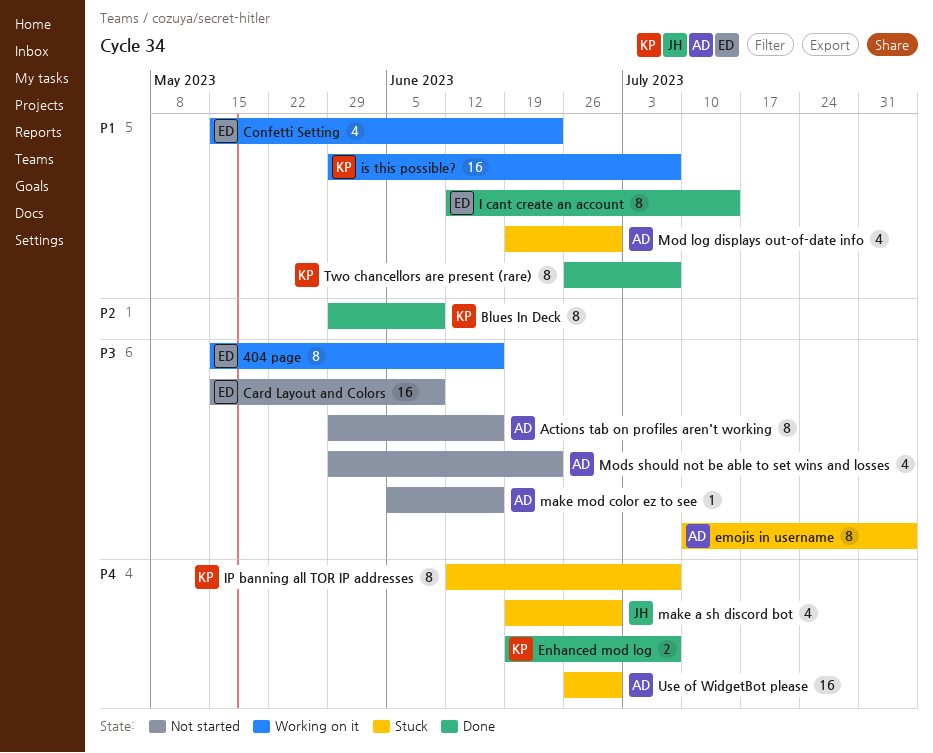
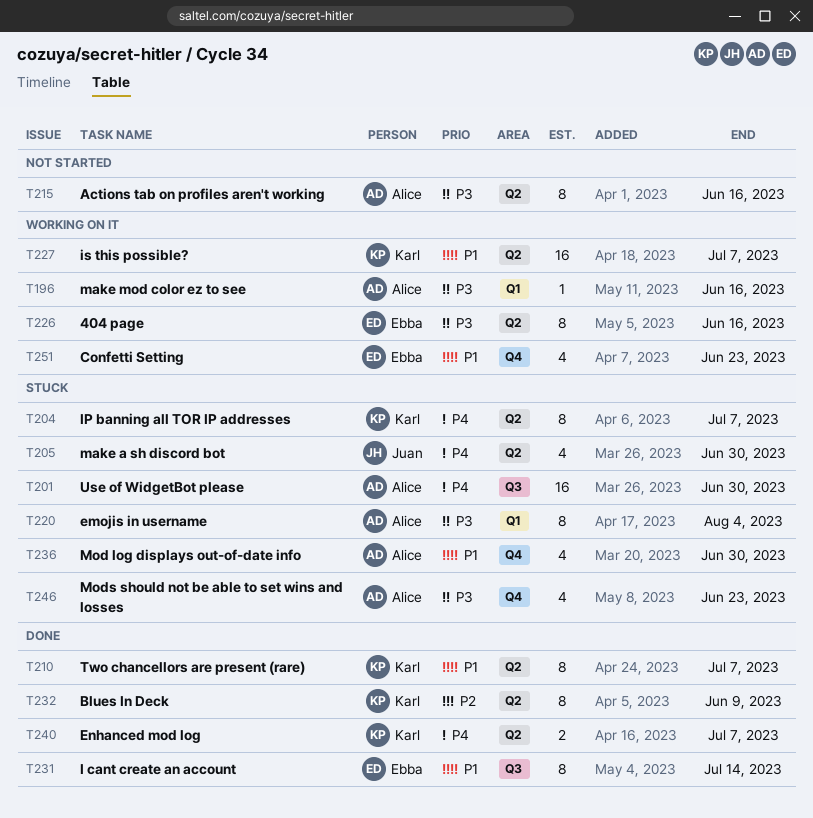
Card Layout and Colors: present -> none
make mod color ez to see, status: Not started -> Working on it
Mods should not be able to set wins and losses, status: Not started -> Stuck

